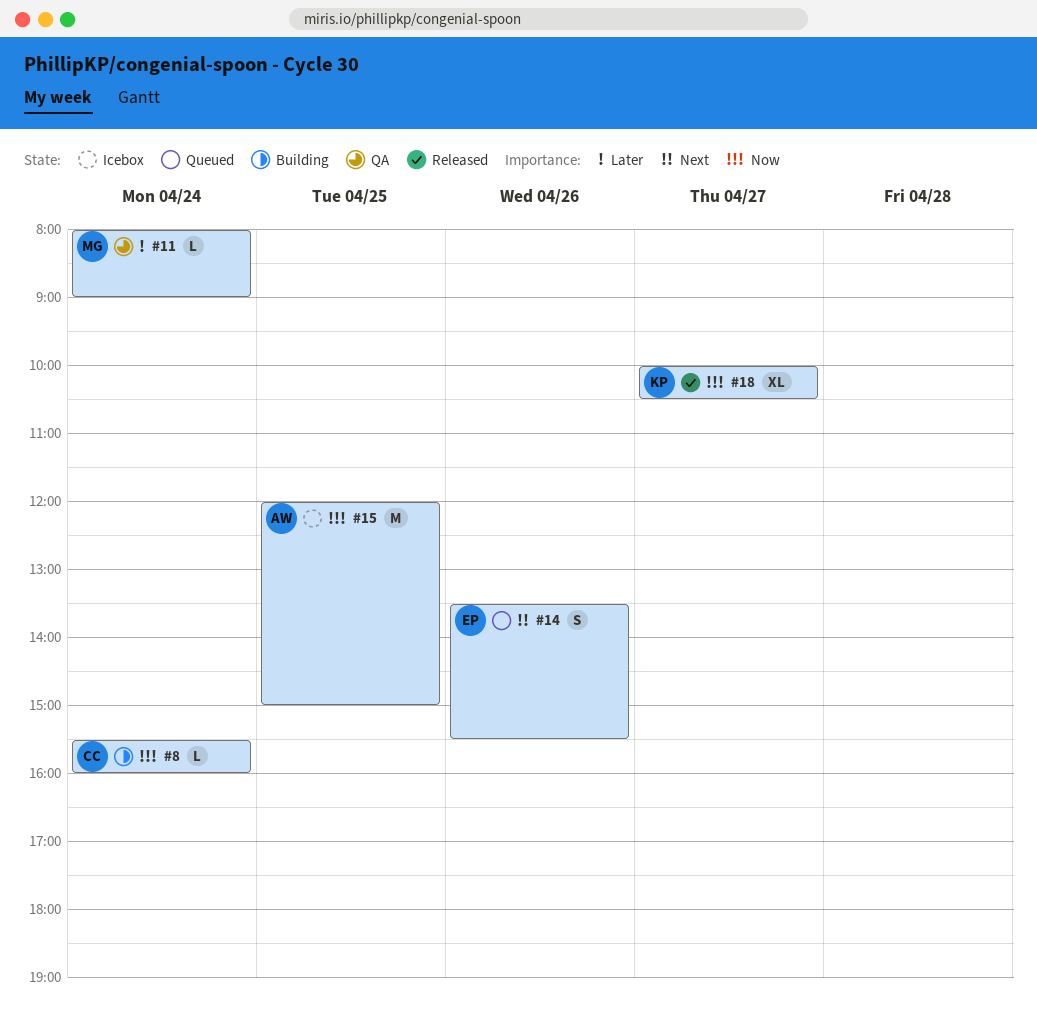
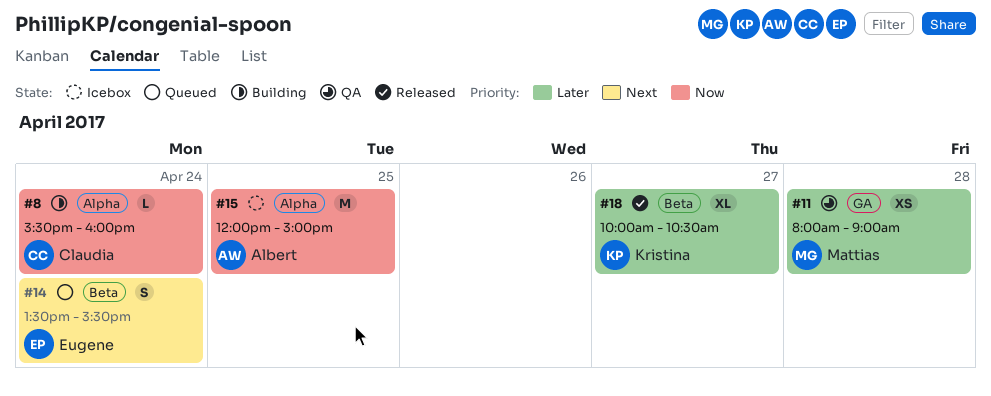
#11, estimate: L -> XS
#11, day: Apr 24 -> Apr 28
#14, day: Apr 26 -> Apr 24
#18, priority: Now -> Later

